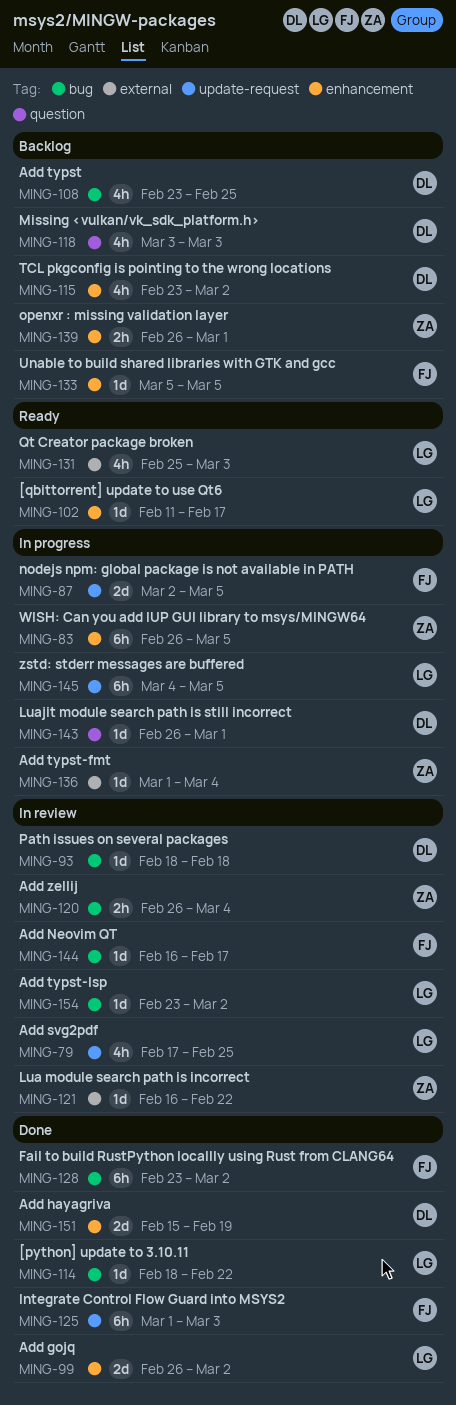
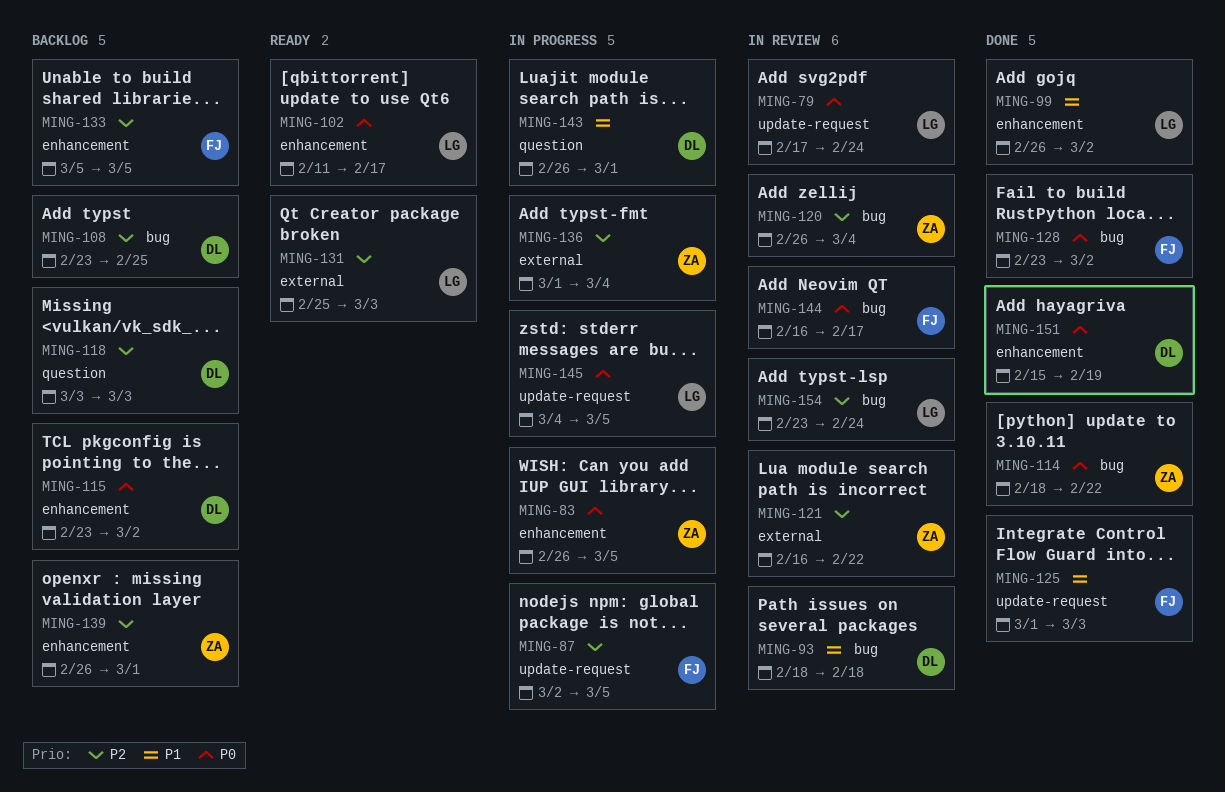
MING-79, due: Feb 25 -> Feb 24
MING-114, owner: LG -> ZA
MING-154, due: Mar 2 -> Feb 24

